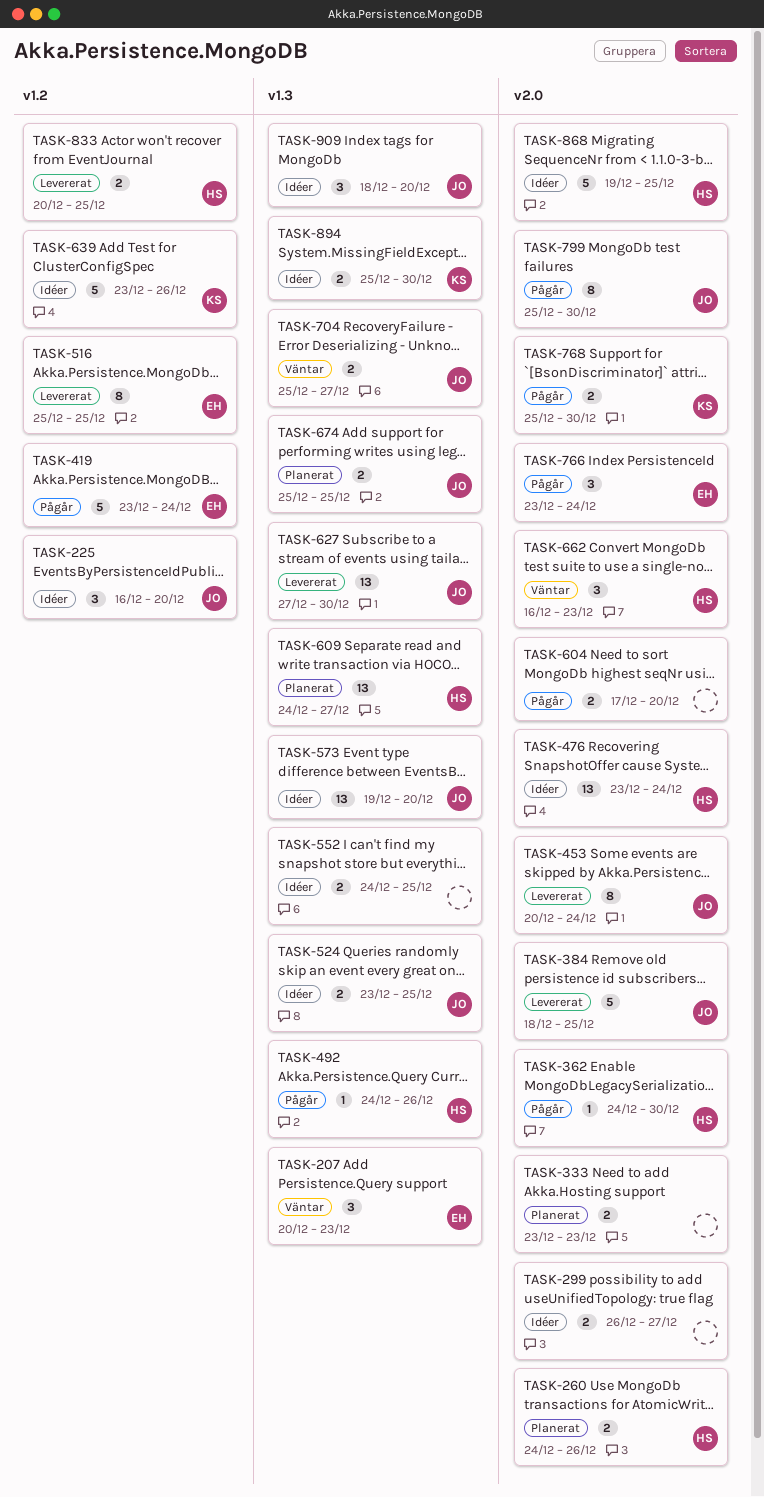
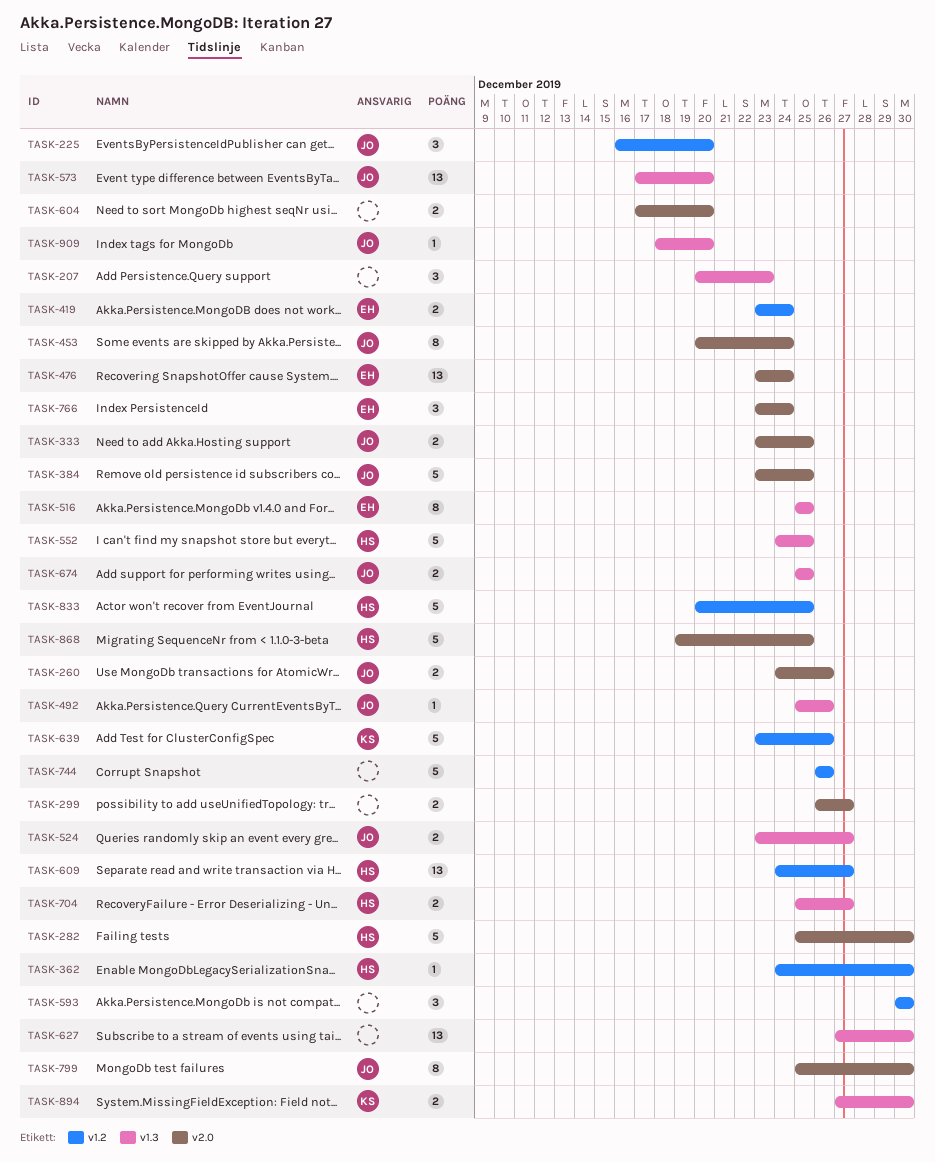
TASK-207, owner: EH -> none
TASK-260, owner: HS -> JO
TASK-282: none -> present
TASK-333, owner: none -> JO
TASK-333, due: Dec 23 -> Dec 25
TASK-362, label: v2.0 -> v1.2
TASK-384, start: Dec 18 -> Dec 23
TASK-419, estimate: 5 -> 2
TASK-476, owner: HS -> EH
TASK-492, owner: HS -> JO
TASK-492, start: Dec 24 -> Dec 25
TASK-516, label: v1.2 -> v1.3
TASK-524, due: Dec 25 -> Dec 27
TASK-552, owner: none -> HS
TASK-552, estimate: 2 -> 5
TASK-573, start: Dec 19 -> Dec 17
TASK-593: none -> present
TASK-609, label: v1.3 -> v1.2
TASK-627, owner: JO -> none
TASK-662: present -> none
TASK-704, owner: JO -> HS
TASK-744: none -> present
TASK-768: present -> none
TASK-833, estimate: 2 -> 5
TASK-894, start: Dec 25 -> Dec 27
TASK-909, estimate: 3 -> 1

